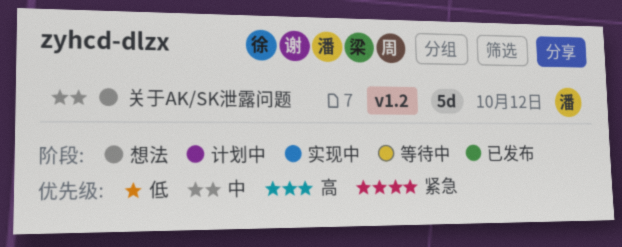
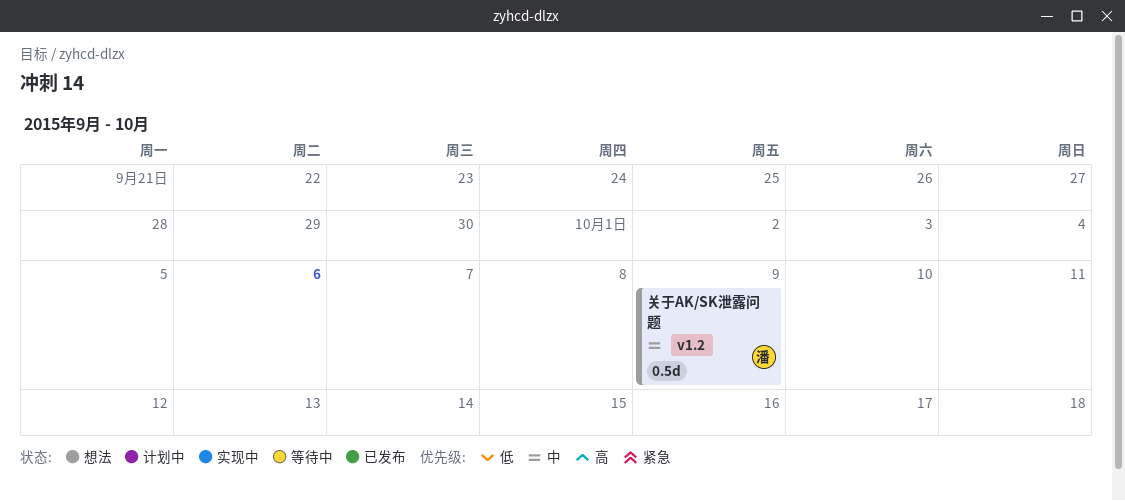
关于AK/SK泄露问题, estimate: 5d -> 0.5d
关于AK/SK泄露问题, due: Oct 12 -> Oct 9

